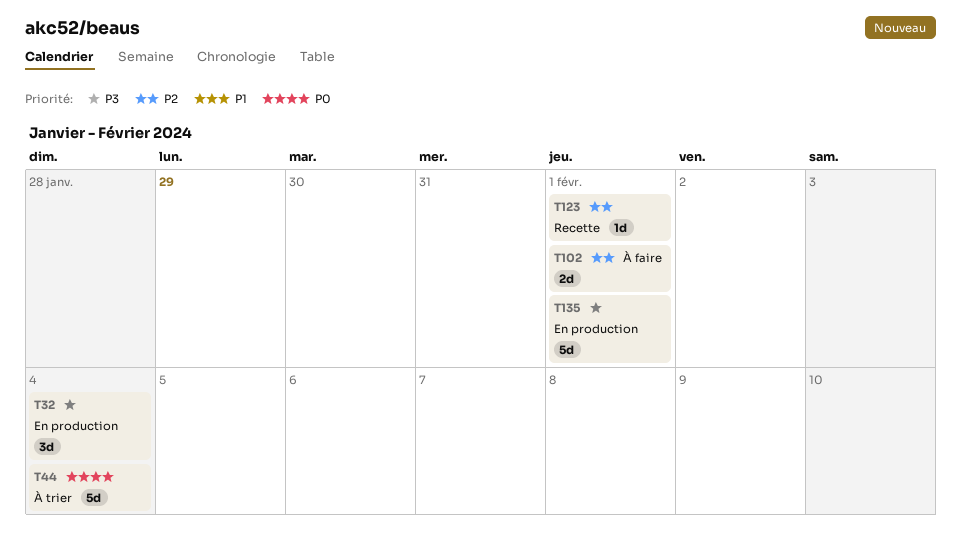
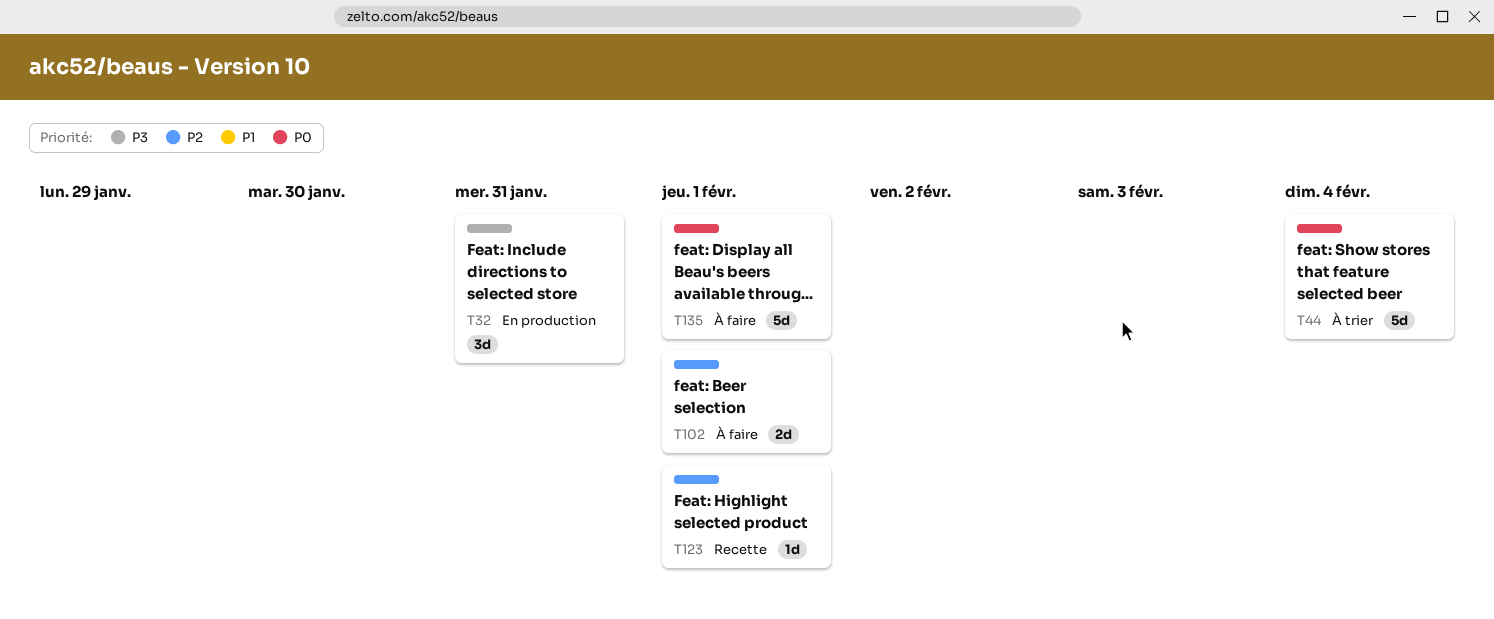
T32, due: Feb 4 -> Jan 31
T135, status: En production -> À faire
T135, priority: P3 -> P0

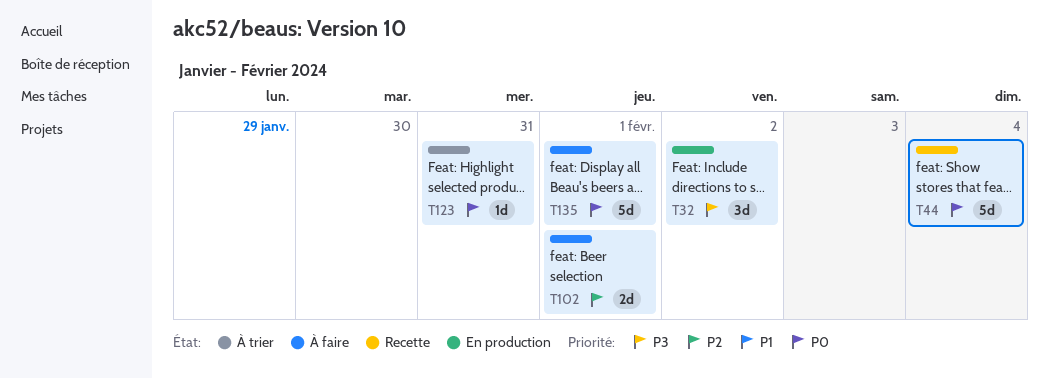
T32, due: Jan 31 -> Feb 2
T44, status: À trier -> Recette
T123, status: Recette -> À trier
T123, priority: P2 -> P0
T123, due: Feb 1 -> Jan 31

